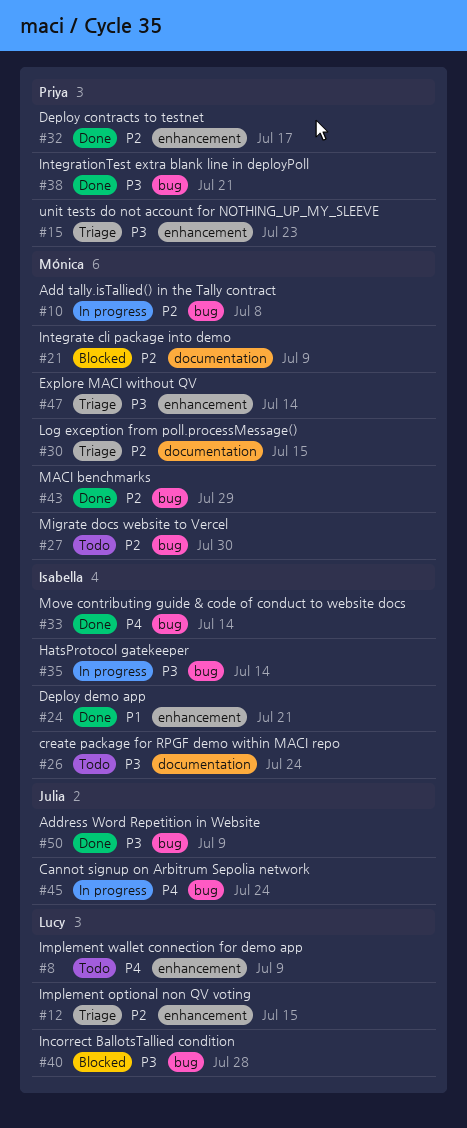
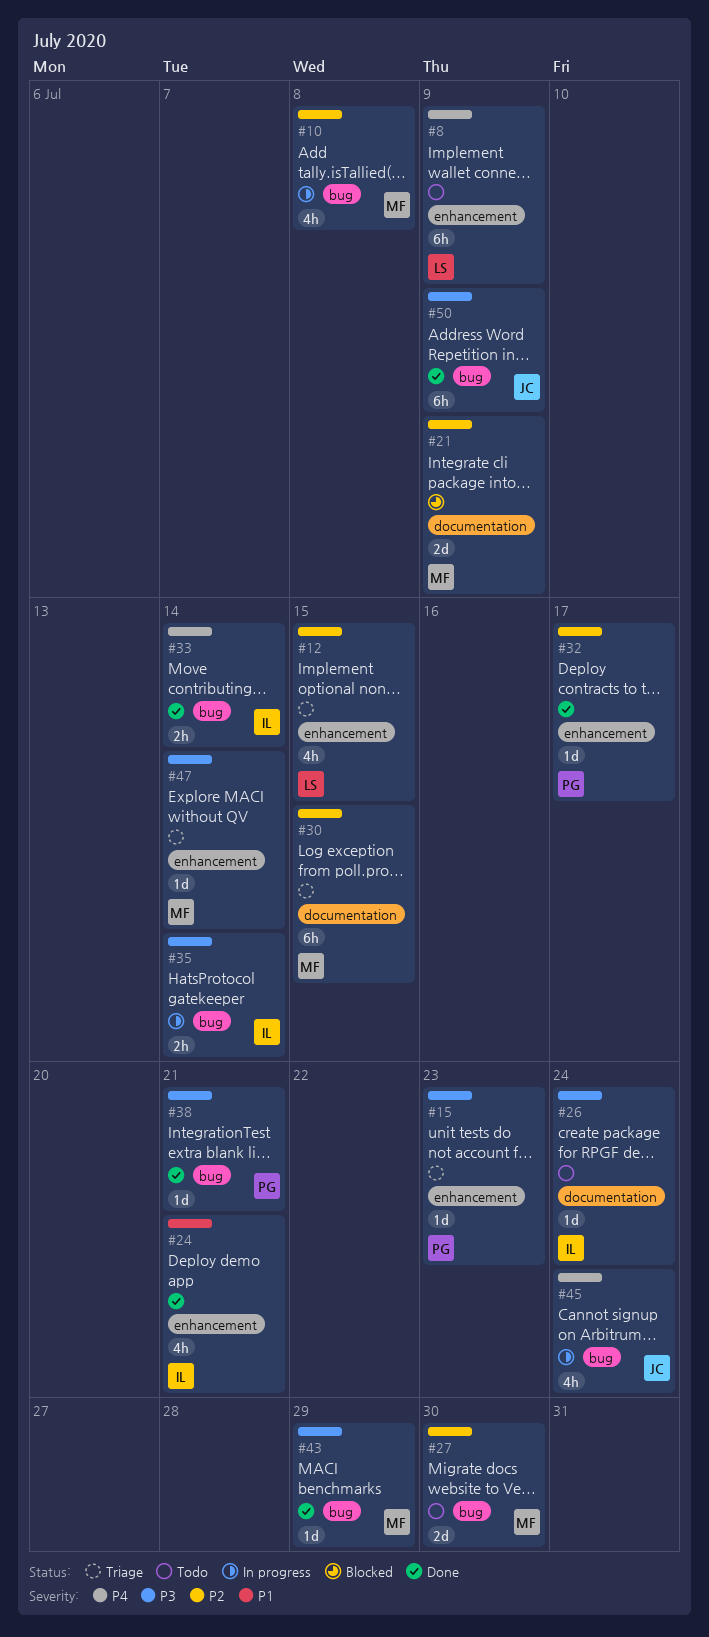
#40: present -> none
#43, priority: P2 -> P3

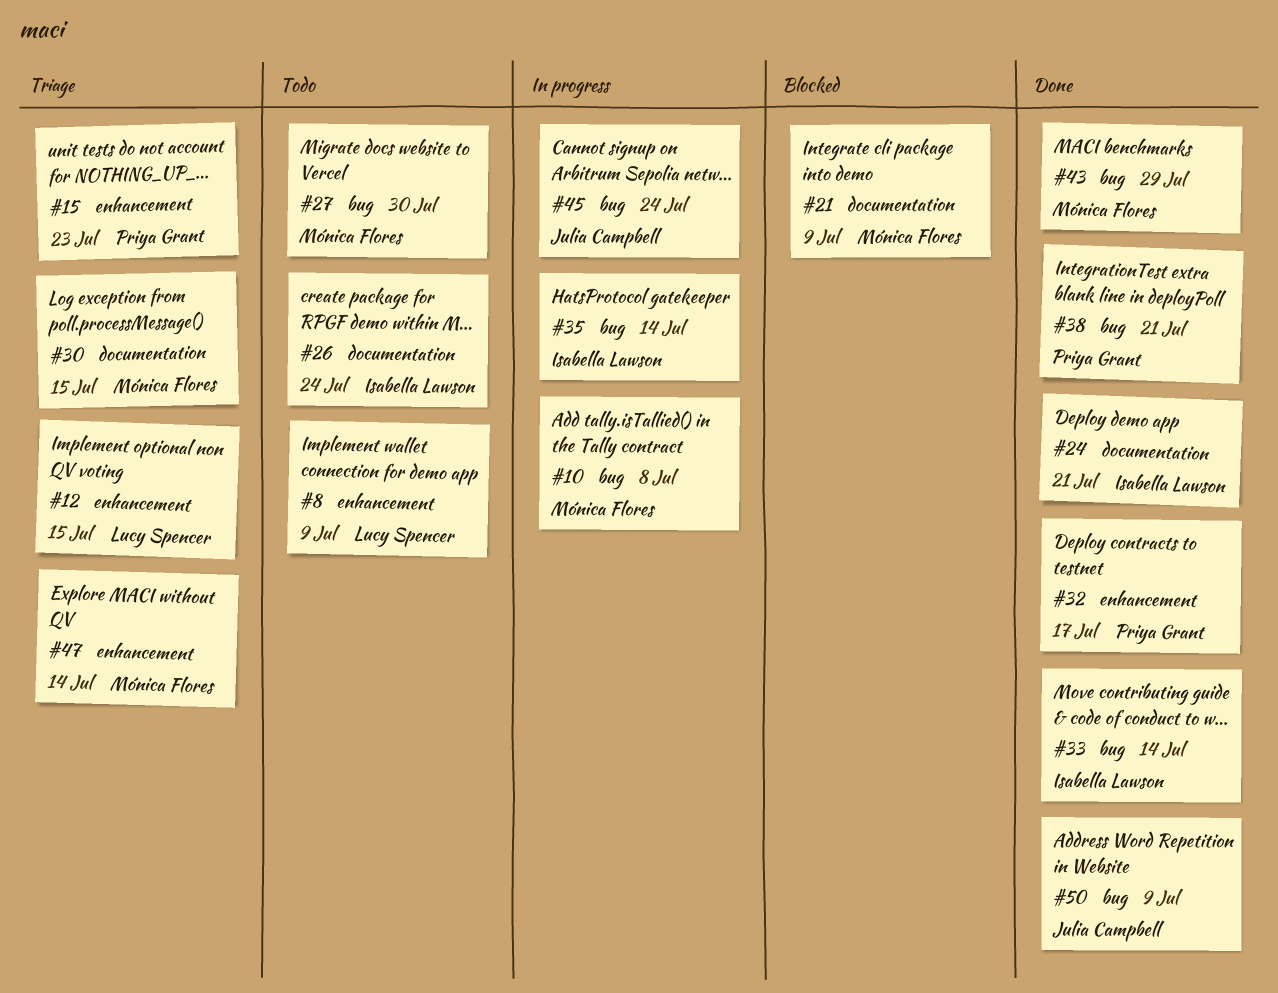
#24, label: enhancement -> documentation

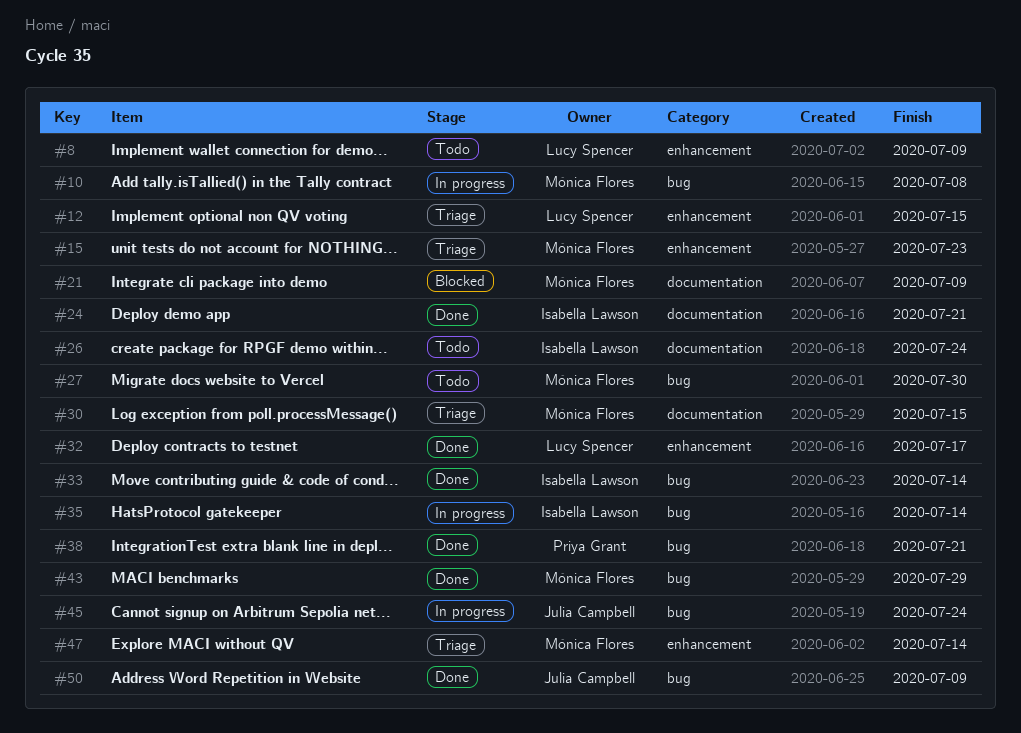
#15, owner: Priya Grant -> Mónica Flores
#32, owner: Priya Grant -> Lucy Spencer

